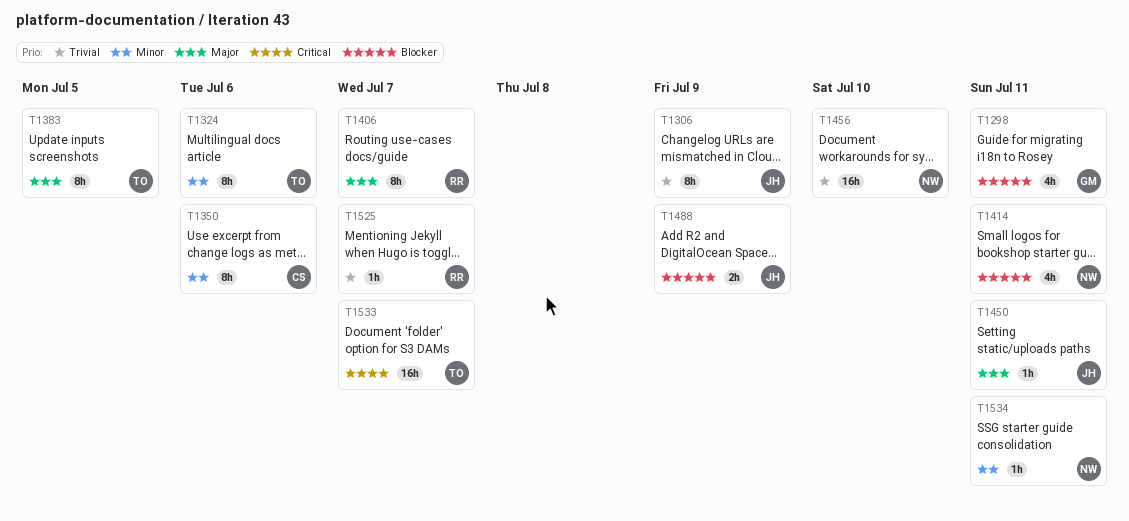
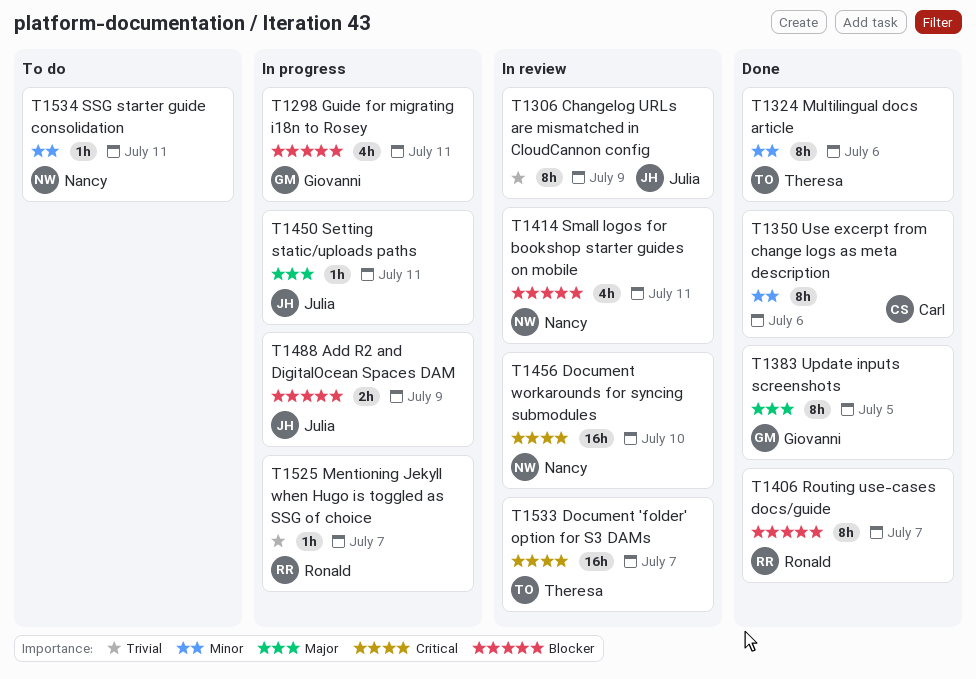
T1383, owner: Theresa -> Giovanni
T1406, priority: Major -> Blocker
T1456, priority: Trivial -> Critical

